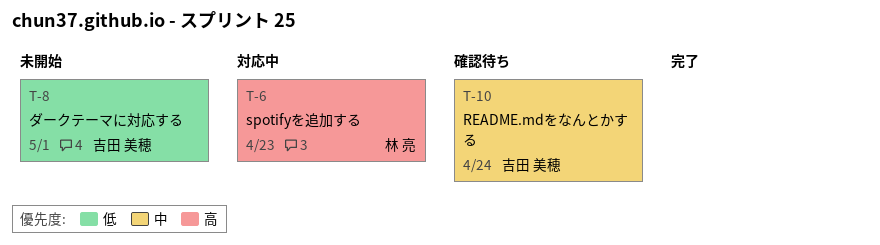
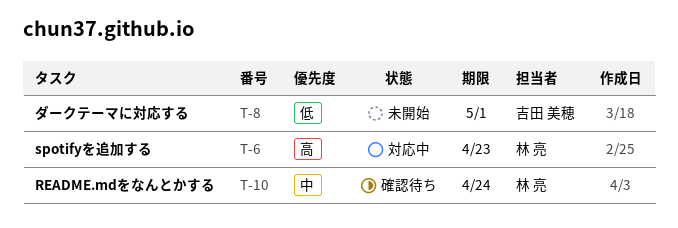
T-10, owner: 吉田 美穂 -> 林 亮

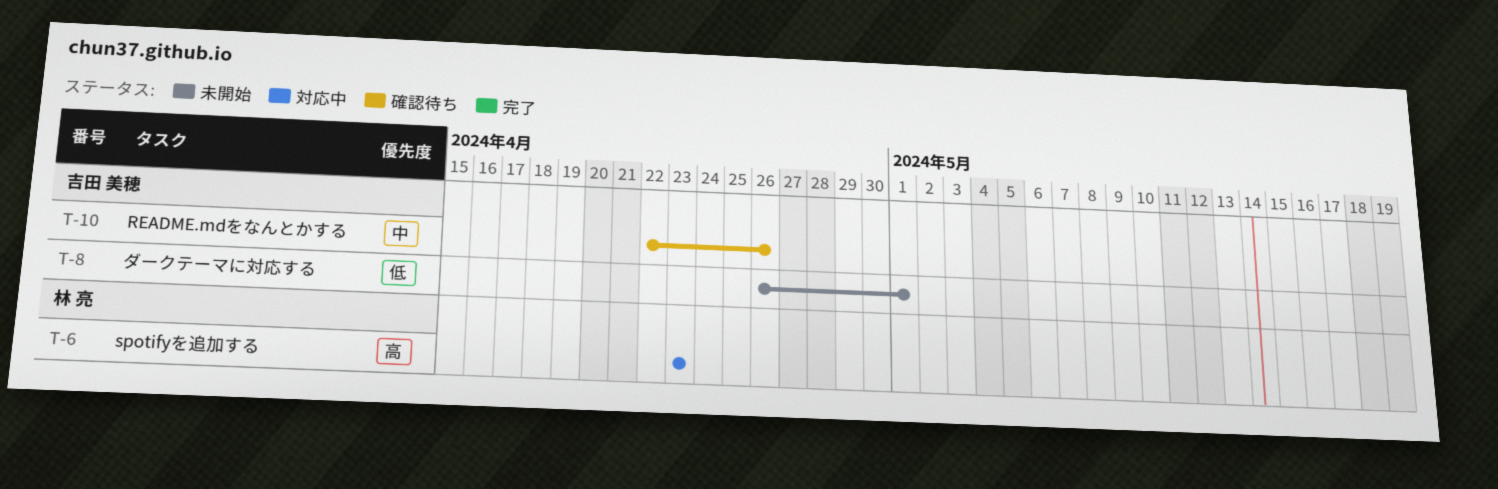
T-10, owner: 林 亮 -> 吉田 美穂
T-10, due: Apr 24 -> Apr 26

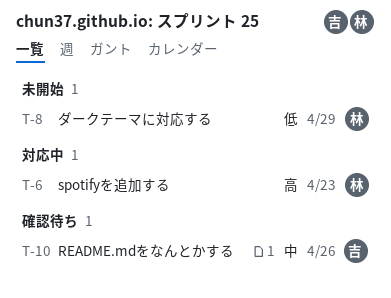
T-8, owner: 吉田 美穂 -> 林 亮
T-8, due: May 1 -> Apr 29

